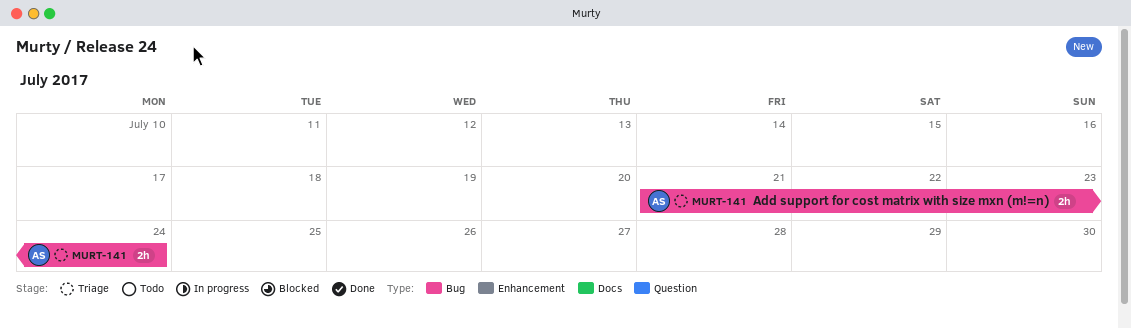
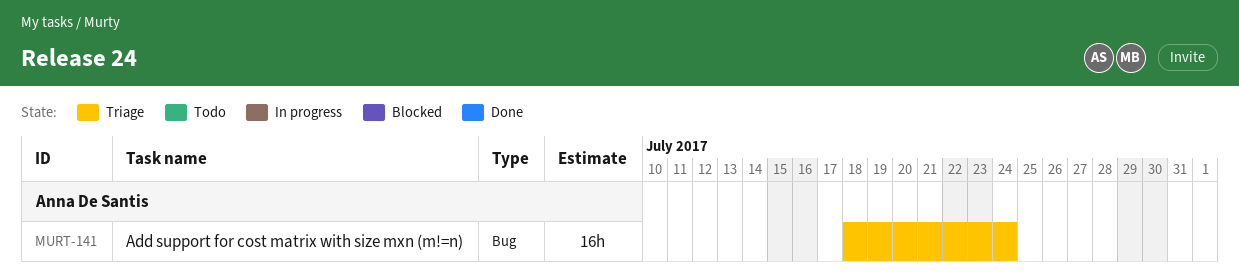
MURT-141, estimate: 2h -> 16h
MURT-141, start: Jul 21 -> Jul 18

